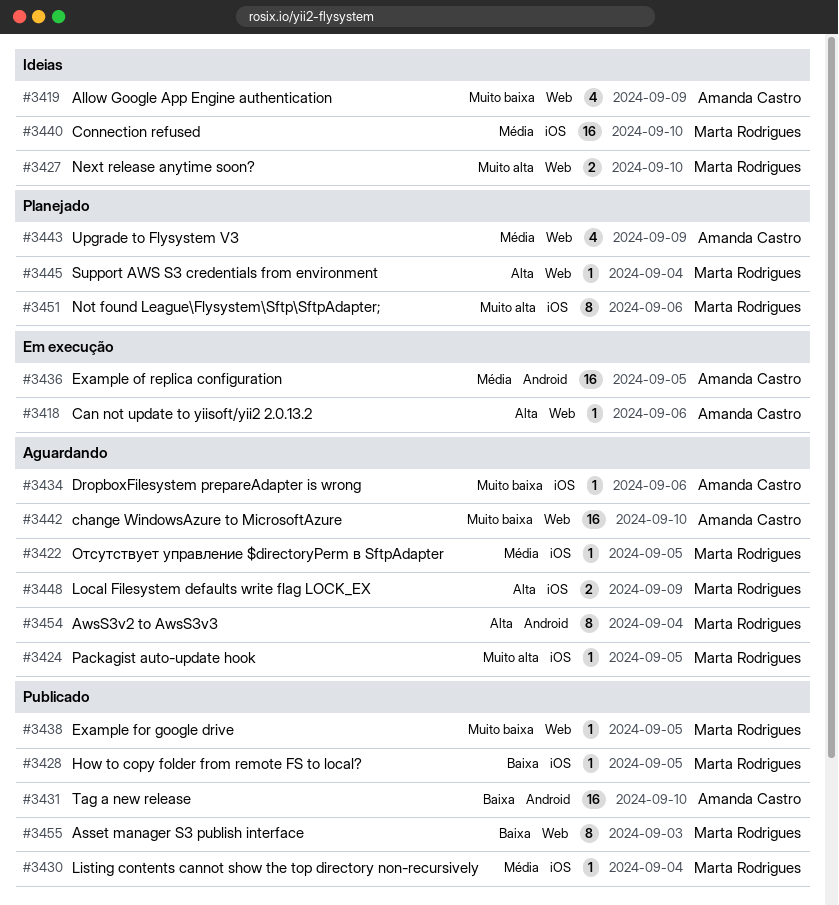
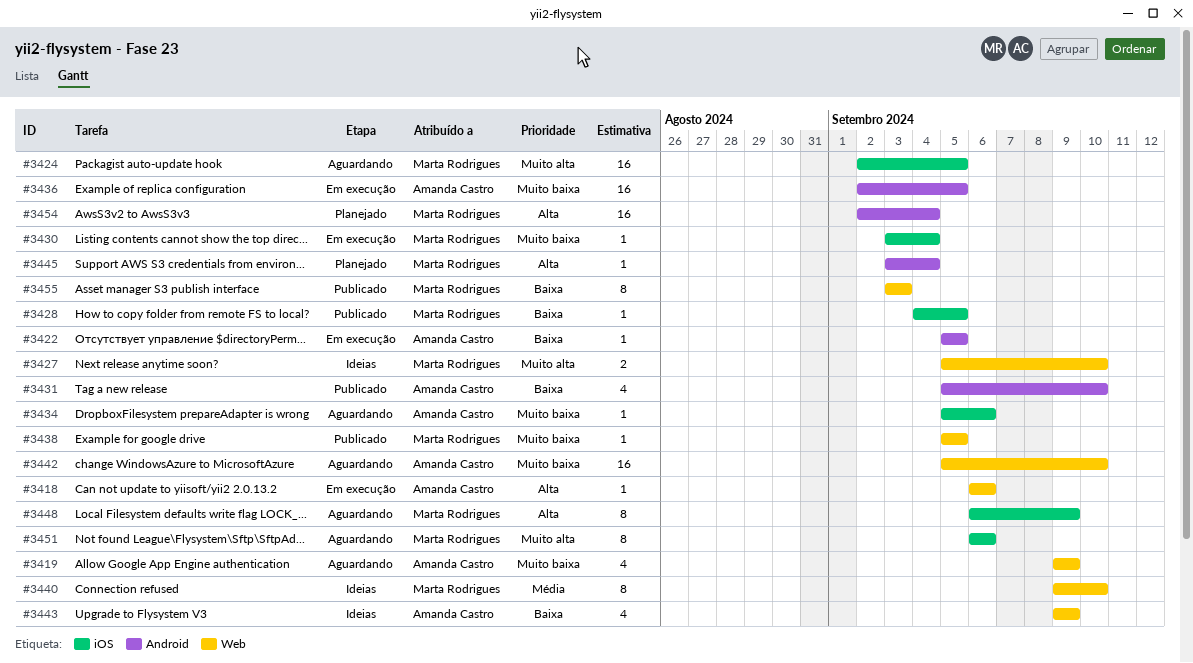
#3419, status: Ideias -> Aguardando
#3422, status: Aguardando -> Em execução
#3422, owner: Marta Rodrigues -> Amanda Castro
#3422, priority: Média -> Baixa
#3422, label: iOS -> Android
#3424, estimate: 1 -> 16
#3430, status: Publicado -> Em execução
#3430, priority: Média -> Muito baixa
#3431, estimate: 16 -> 4
#3436, priority: Média -> Muito baixa
#3440, label: iOS -> Web
#3440, estimate: 16 -> 8
#3443, status: Planejado -> Ideias
#3443, priority: Média -> Baixa
#3445, label: Web -> Android
#3448, estimate: 2 -> 8
#3451, status: Planejado -> Aguardando
#3454, status: Aguardando -> Planejado
#3454, estimate: 8 -> 16

